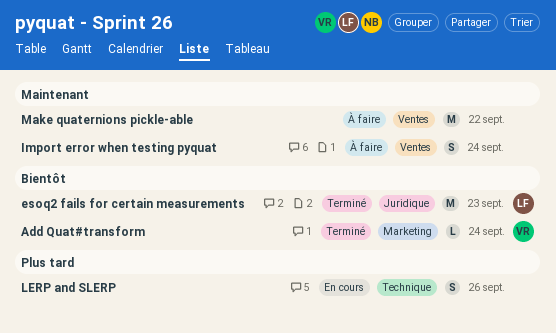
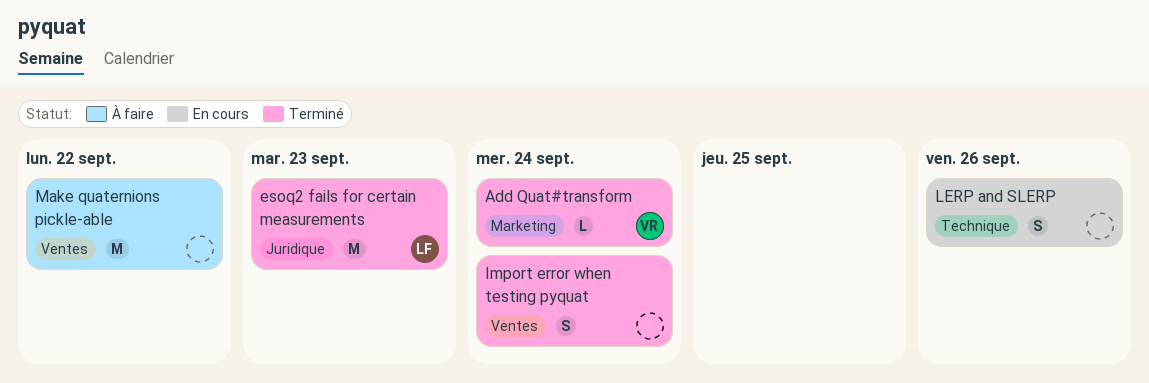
Import error when testing pyquat, status: À faire -> Terminé

